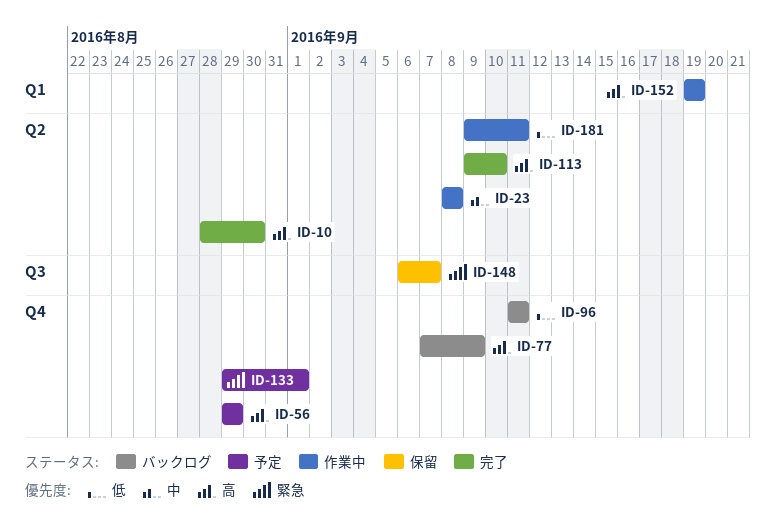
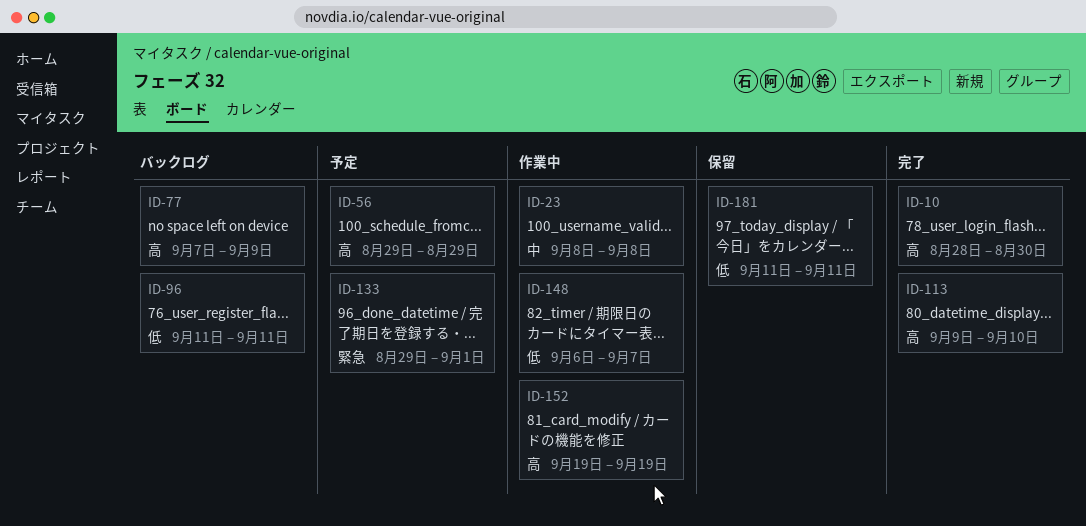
ID-148, status: 保留 -> 作業中
ID-148, priority: 緊急 -> 低
ID-181, status: 作業中 -> 保留
ID-181, start: Sep 9 -> Sep 11

